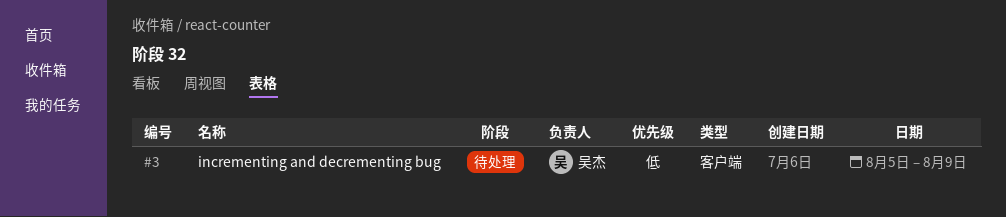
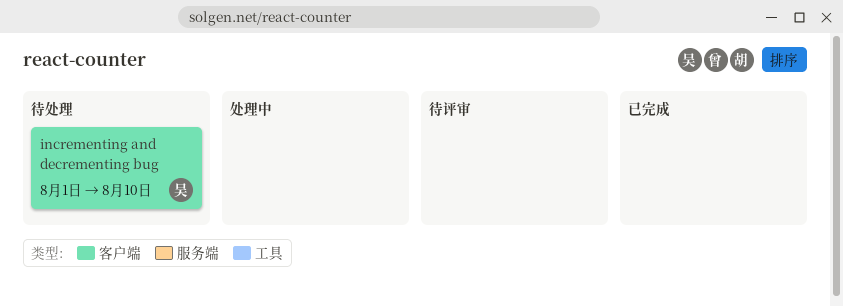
incrementing and decrementing bug, start: Aug 5 -> Aug 1
incrementing and decrementing bug, due: Aug 9 -> Aug 10

